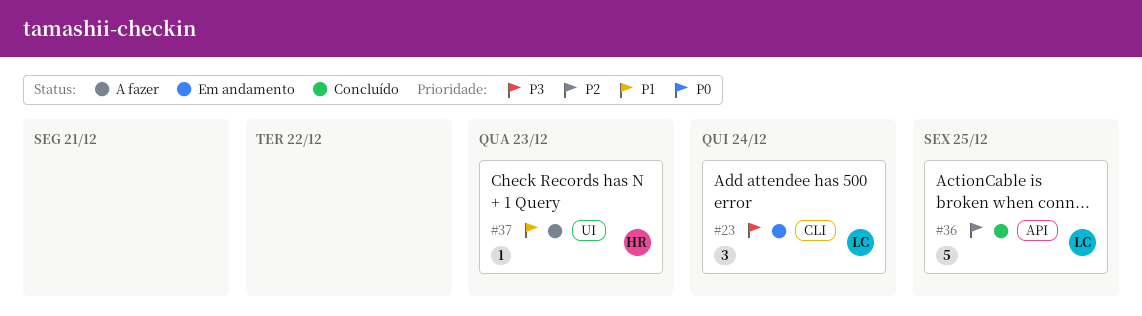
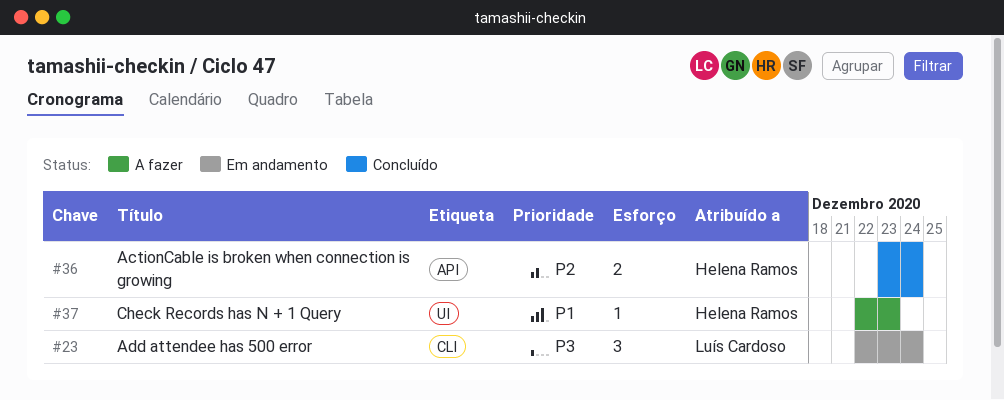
#36, owner: Luís Cardoso -> Helena Ramos
#36, estimate: 5 -> 2
#36, due: Dec 25 -> Dec 24

